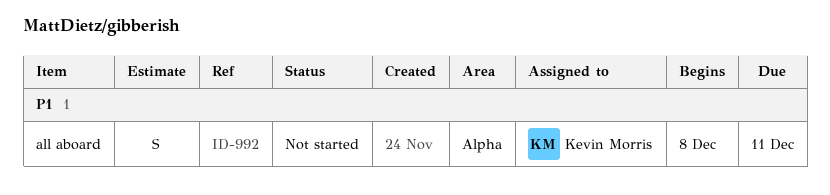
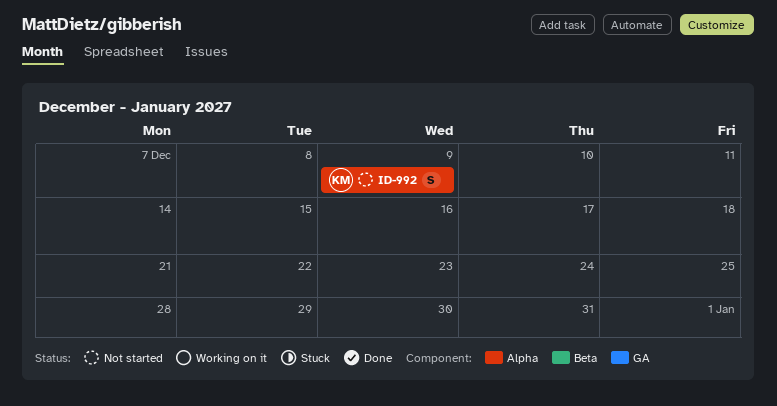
ID-992, start: Dec 8 -> Dec 9
ID-992, due: Dec 11 -> Dec 9

